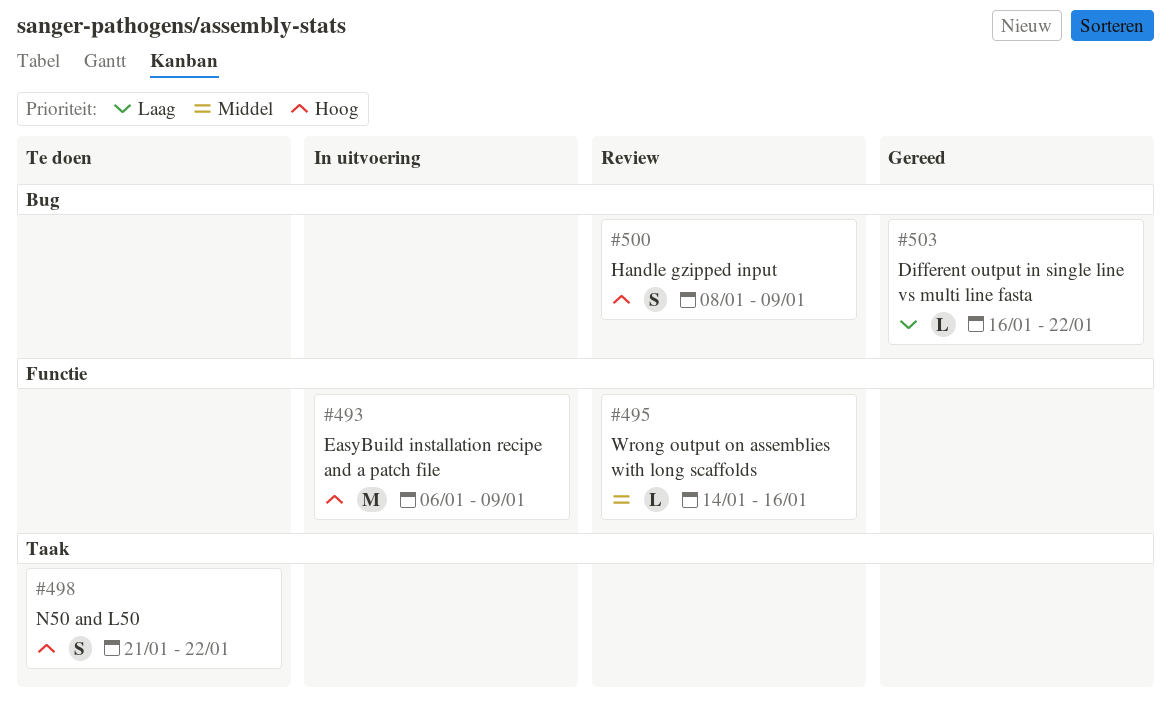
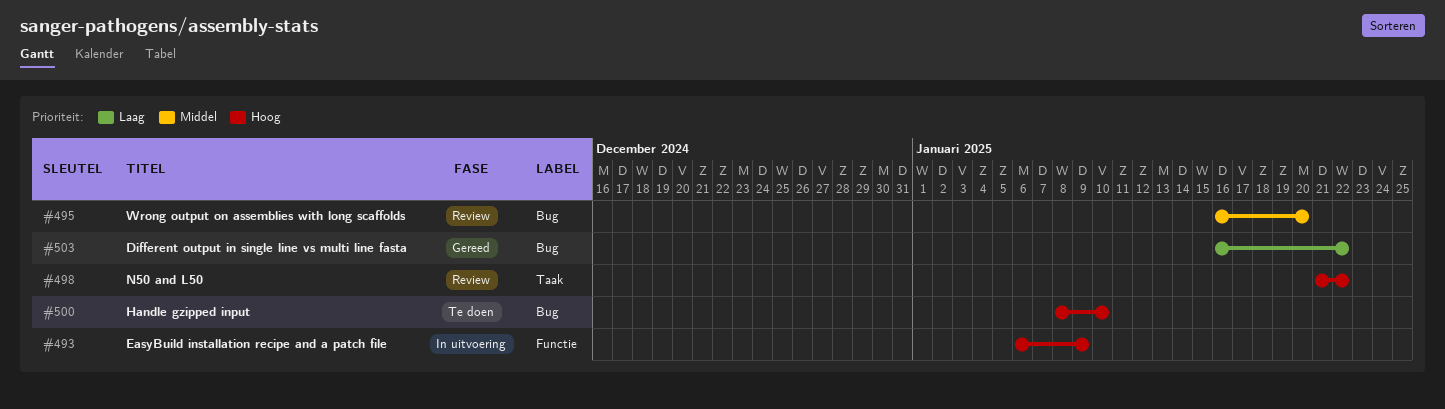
#495, label: Functie -> Bug
#495, start: Jan 14 -> Jan 16
#495, due: Jan 16 -> Jan 20
#498, status: Te doen -> Review
#500, status: Review -> Te doen
#500, due: Jan 9 -> Jan 10

